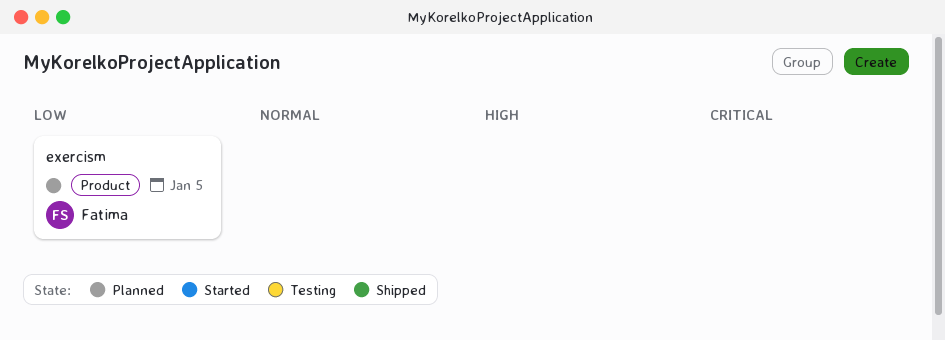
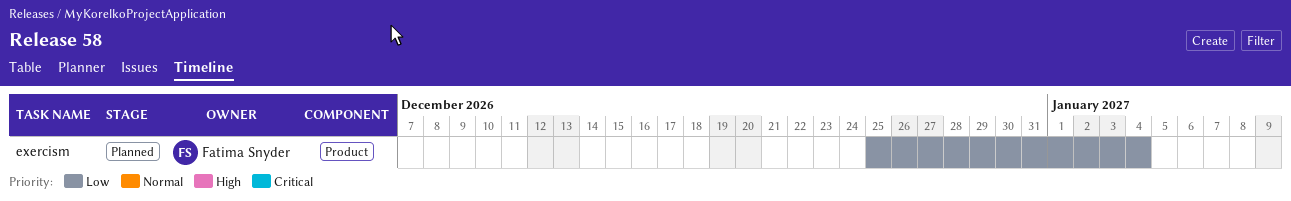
exercism, due: Jan 5 -> Jan 4

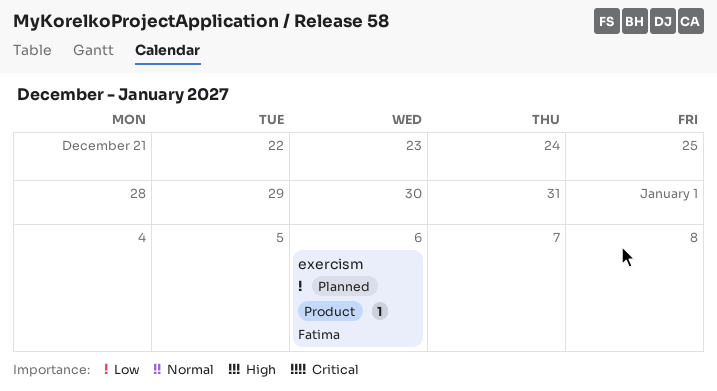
exercism, due: Jan 4 -> Jan 6

